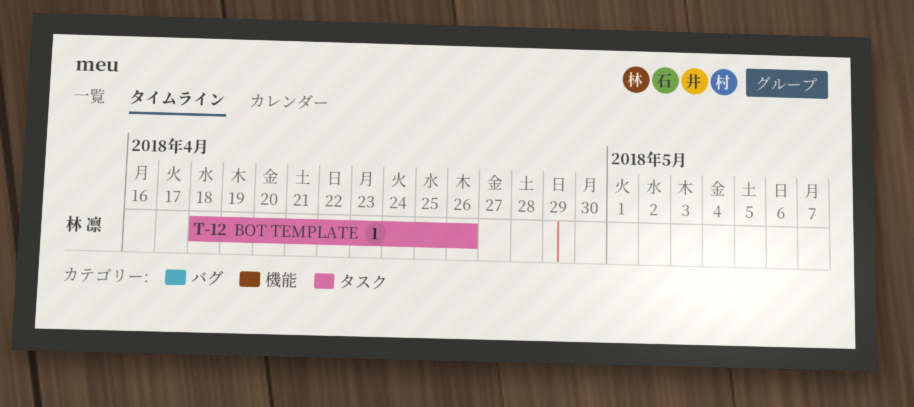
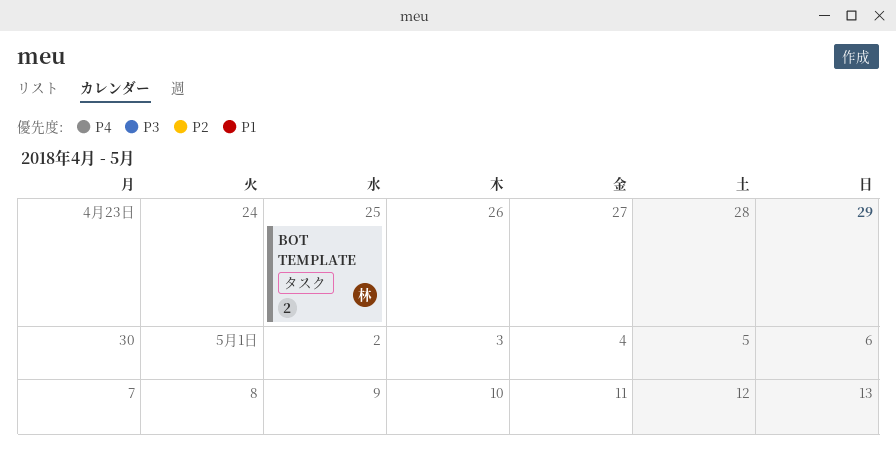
BOT TEMPLATE, estimate: 1 -> 2
BOT TEMPLATE, due: Apr 26 -> Apr 25

